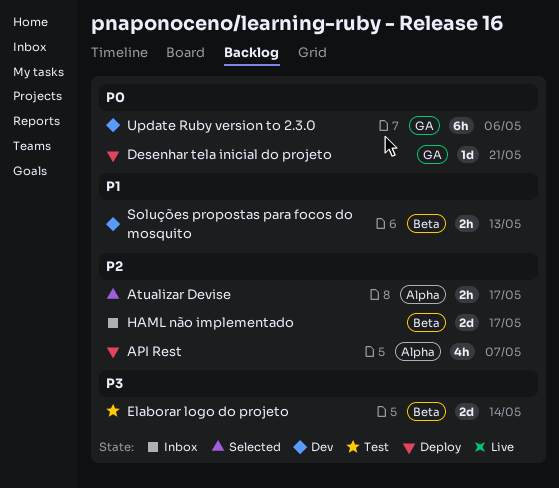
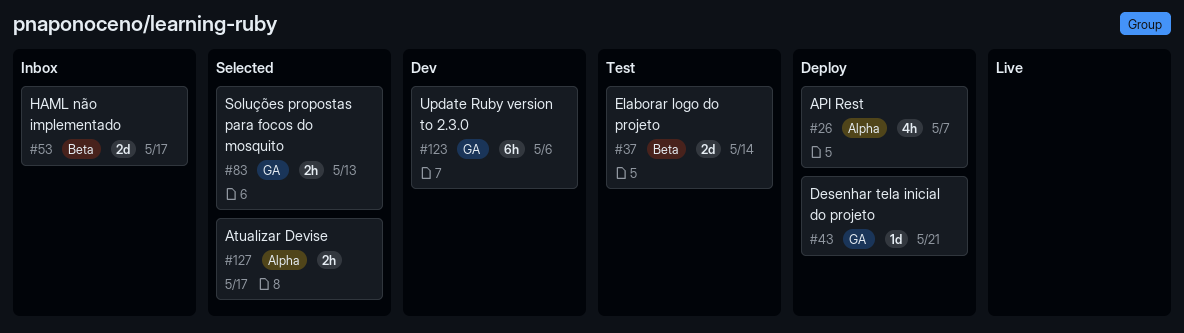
Soluções propostas para focos do mosquito, status: Dev -> Selected
Soluções propostas para focos do mosquito, label: Beta -> GA

